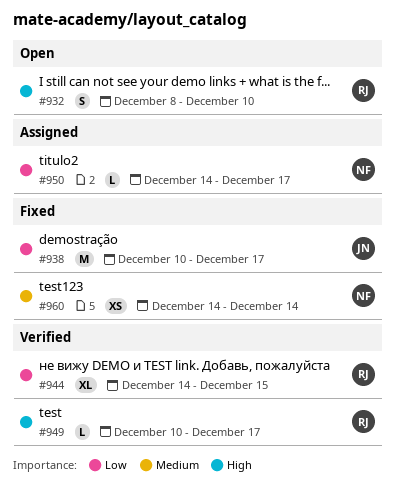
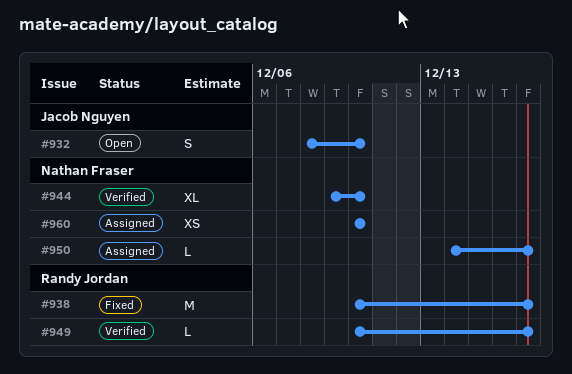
#932, owner: Randy Jordan -> Jacob Nguyen
#938, owner: Jacob Nguyen -> Randy Jordan
#944, owner: Randy Jordan -> Nathan Fraser
#944, start: Dec 14 -> Dec 9
#944, due: Dec 15 -> Dec 10
#960, status: Fixed -> Assigned
#960, start: Dec 14 -> Dec 10
#960, due: Dec 14 -> Dec 10

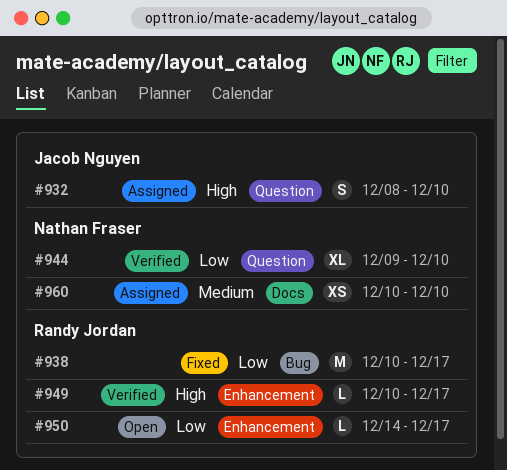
#932, status: Open -> Assigned
#950, status: Assigned -> Open
#950, owner: Nathan Fraser -> Randy Jordan

